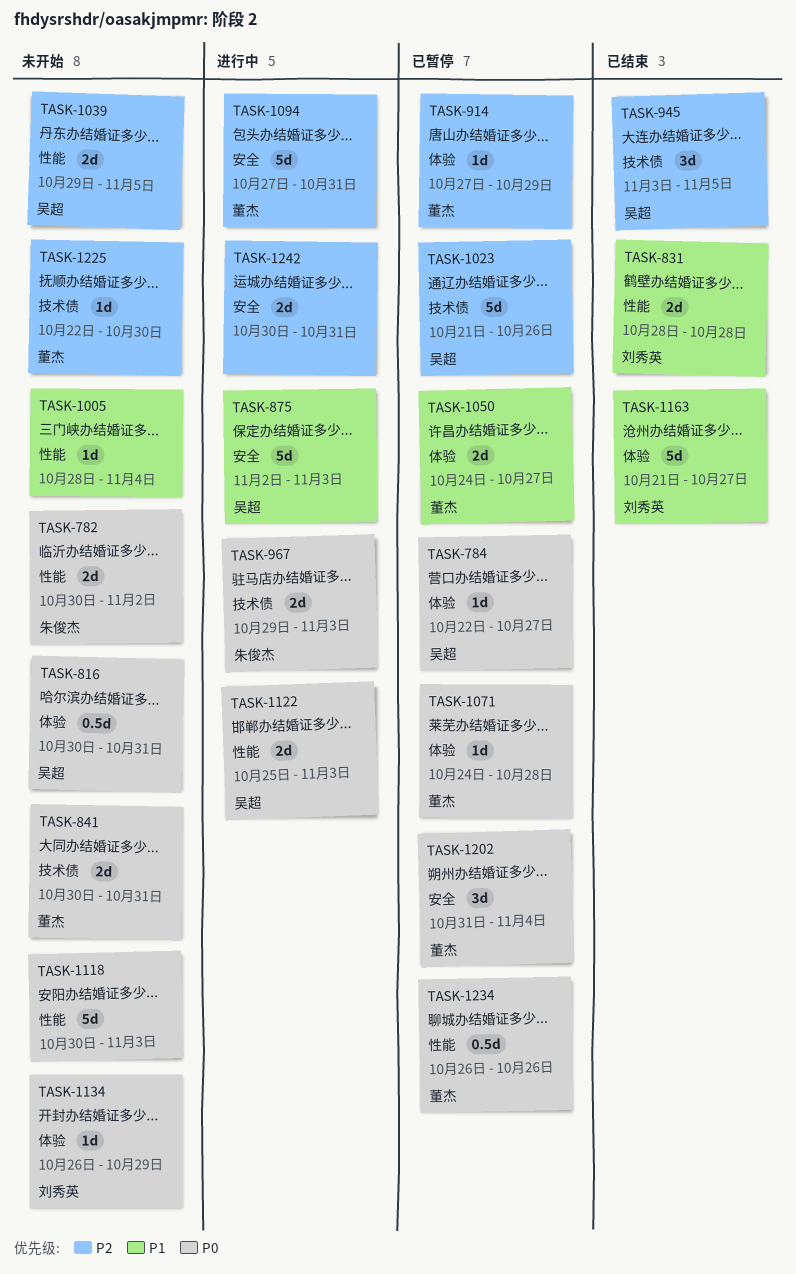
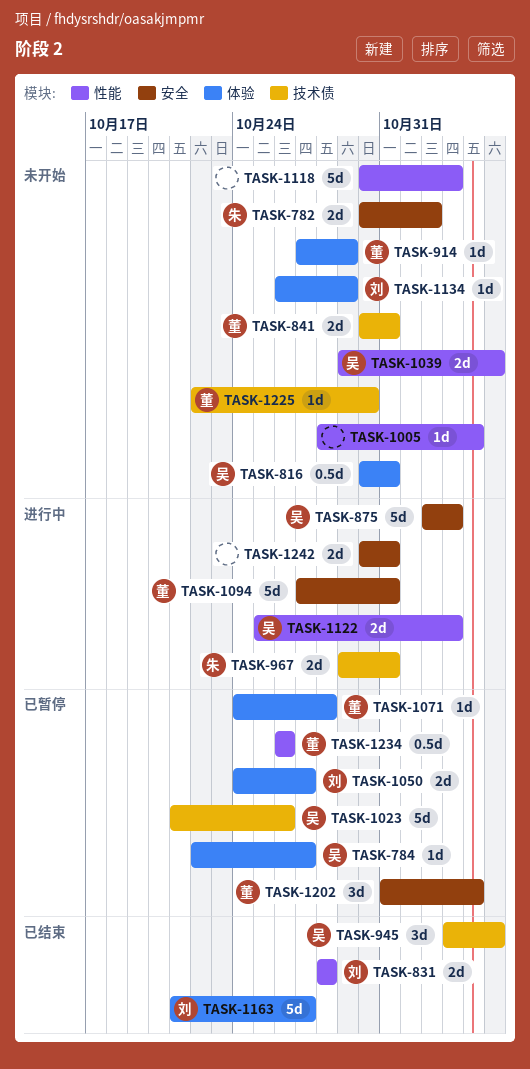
TASK-782, label: 性能 -> 安全
TASK-914, status: 已暂停 -> 未开始
TASK-967, due: Nov 3 -> Oct 31
TASK-1050, owner: 董杰 -> 刘秀英

